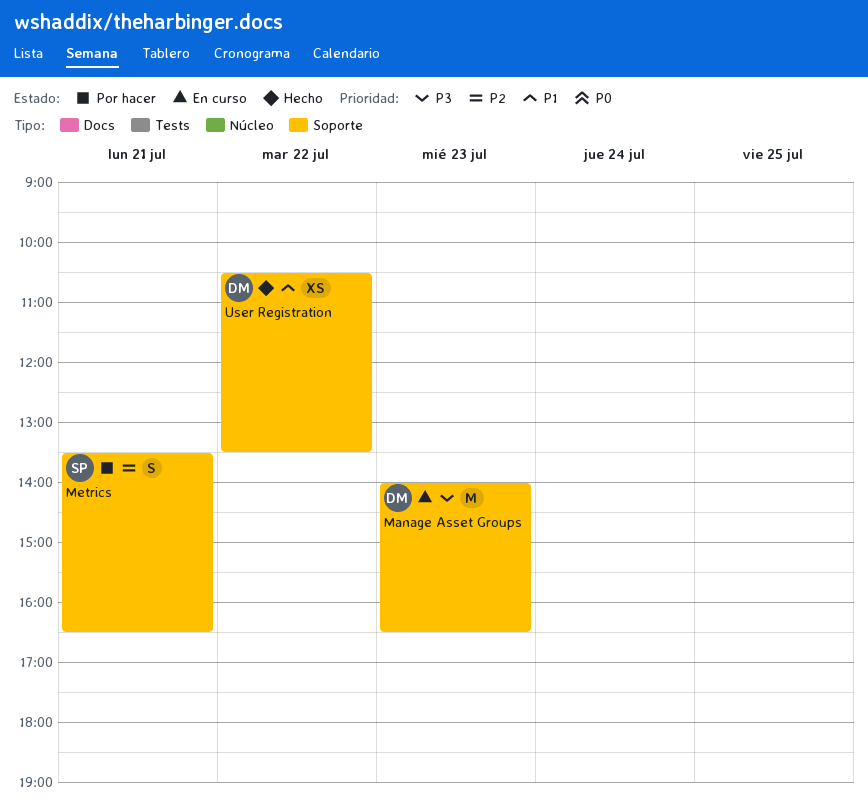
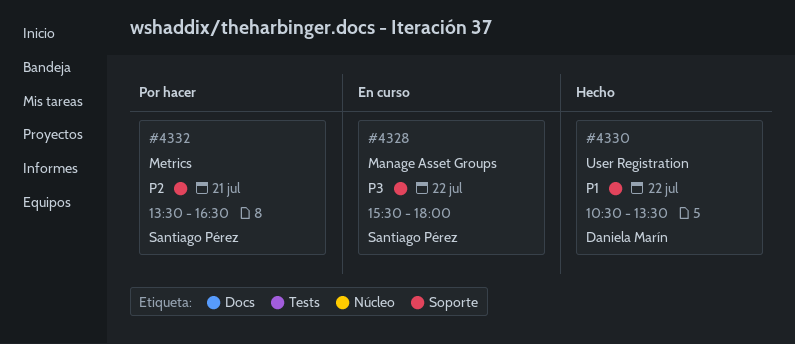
Manage Asset Groups, owner: Daniela Marín -> Santiago Pérez
Manage Asset Groups, day: Jul 23 -> Jul 22
Manage Asset Groups, begins: 14:00 -> 15:30
Manage Asset Groups, ends: 16:30 -> 18:00

